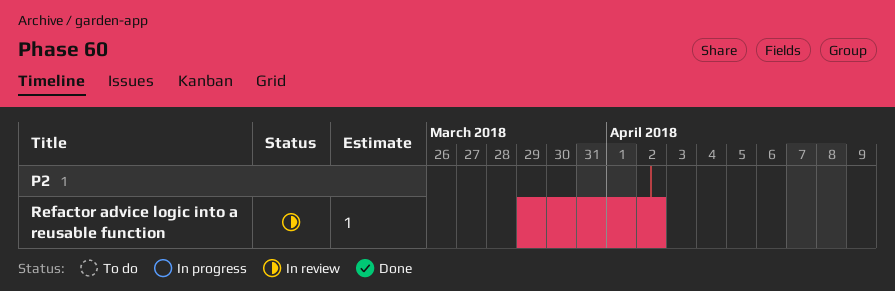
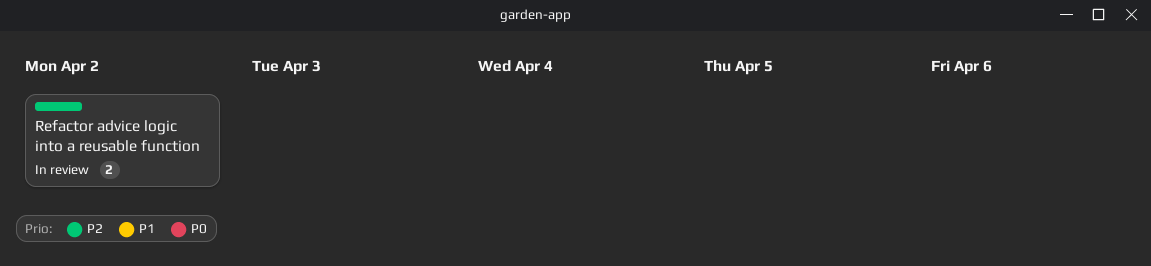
Refactor advice logic into a reusable function, estimate: 1 -> 2

